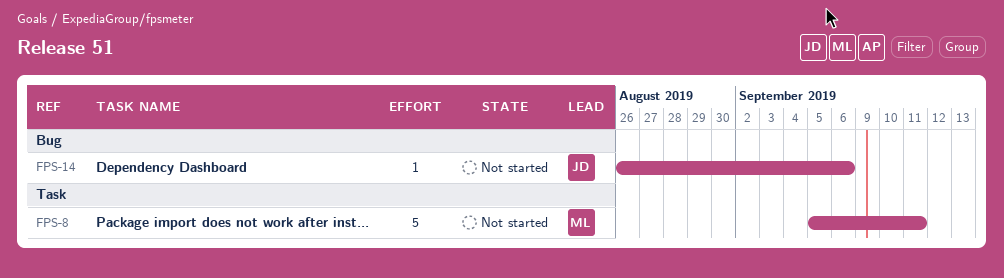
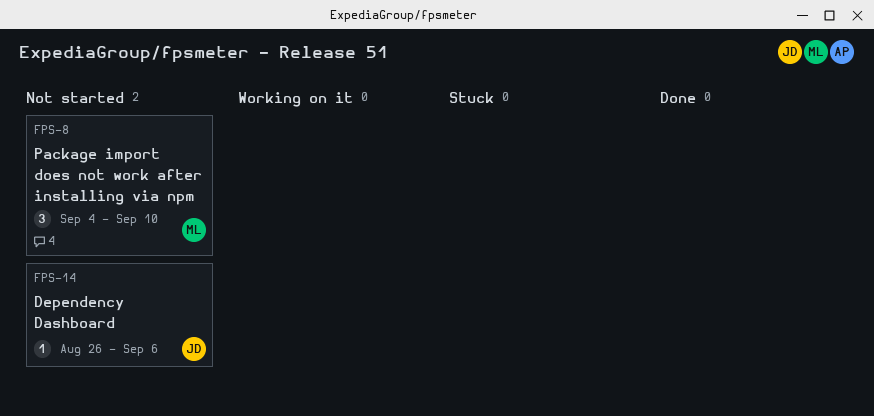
FPS-8, estimate: 5 -> 3
FPS-8, start: Sep 5 -> Sep 4
FPS-8, due: Sep 11 -> Sep 10

